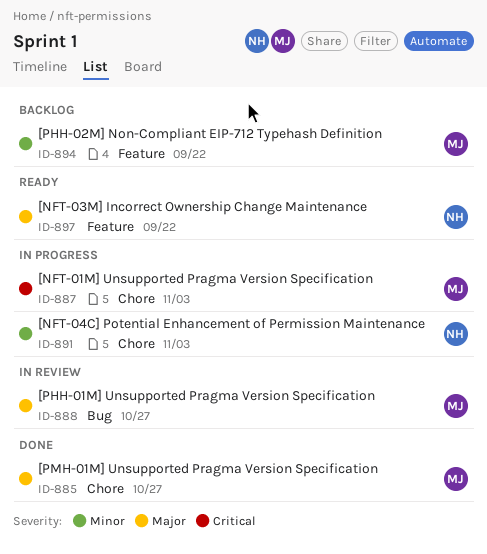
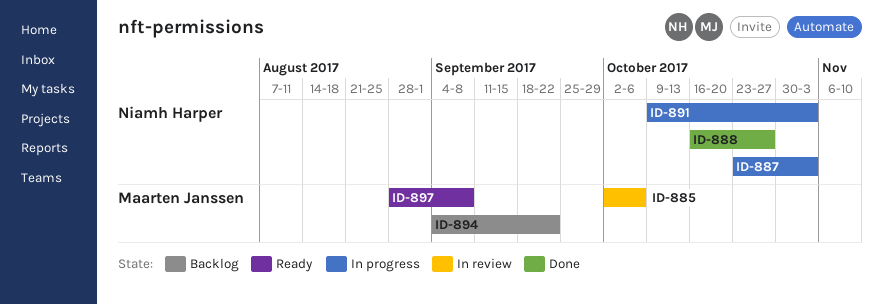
ID-885, status: Done -> In review
ID-885, due: Oct 27 -> Oct 6
ID-887, owner: Maarten Janssen -> Niamh Harper
ID-888, status: In review -> Done
ID-888, owner: Maarten Janssen -> Niamh Harper
ID-897, owner: Niamh Harper -> Maarten Janssen
ID-897, due: Sep 22 -> Sep 8

